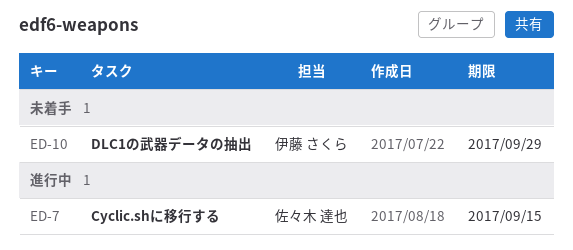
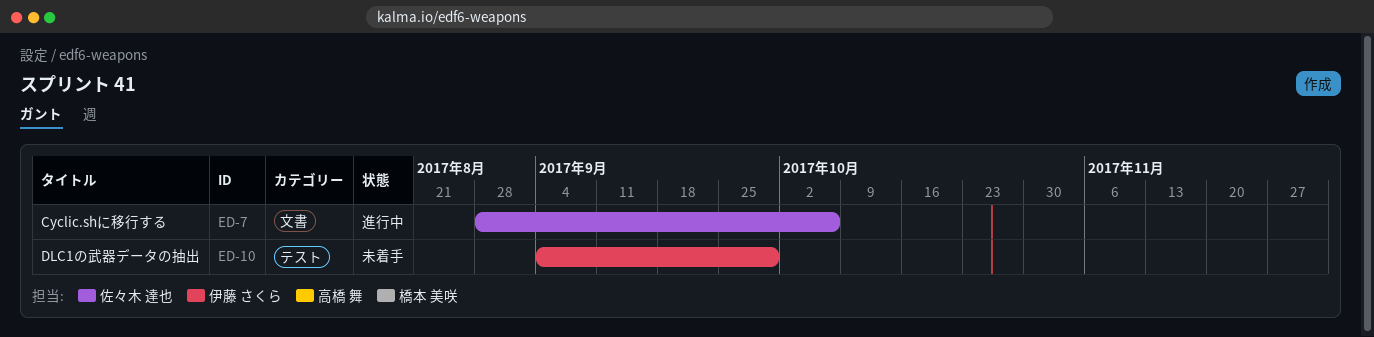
ED-7, due: Sep 15 -> Oct 6

